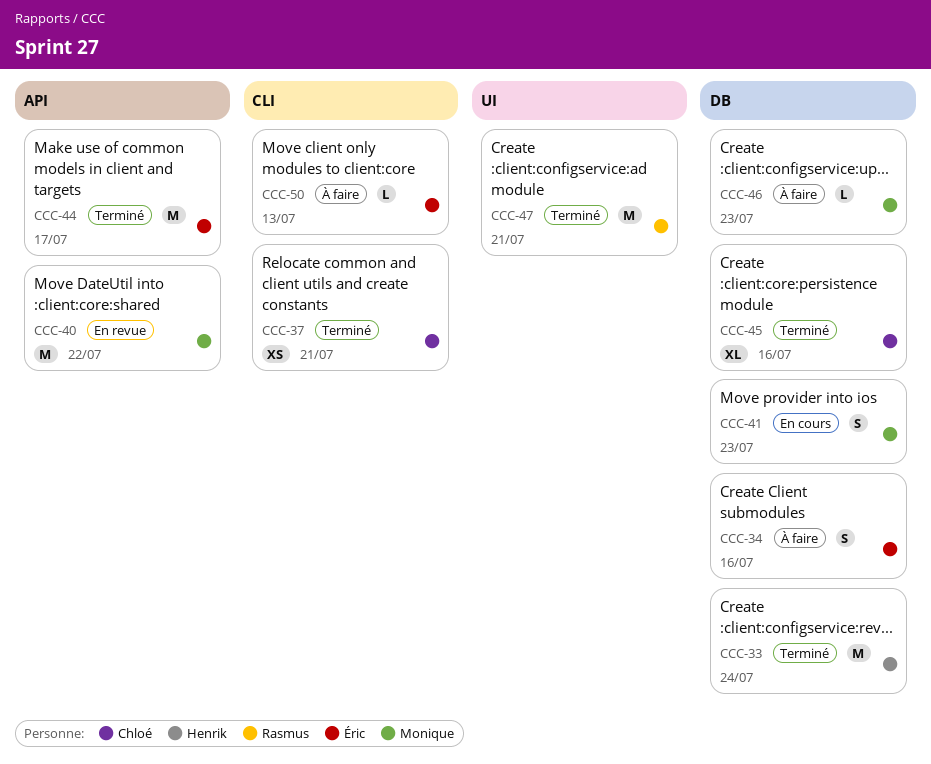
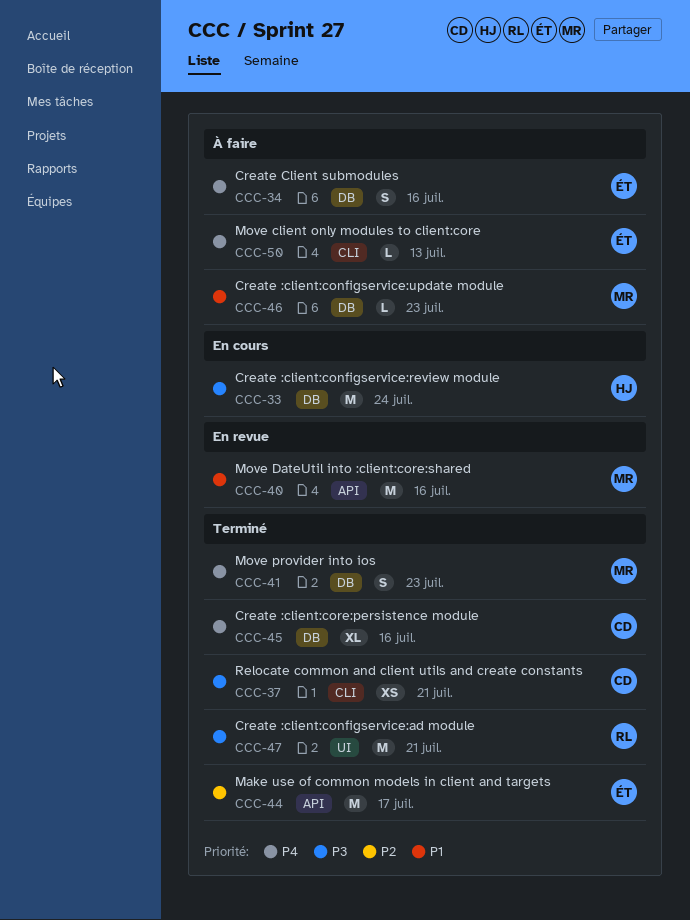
CCC-33, status: Terminé -> En cours
CCC-40, due: Jul 22 -> Jul 16
CCC-41, status: En cours -> Terminé

